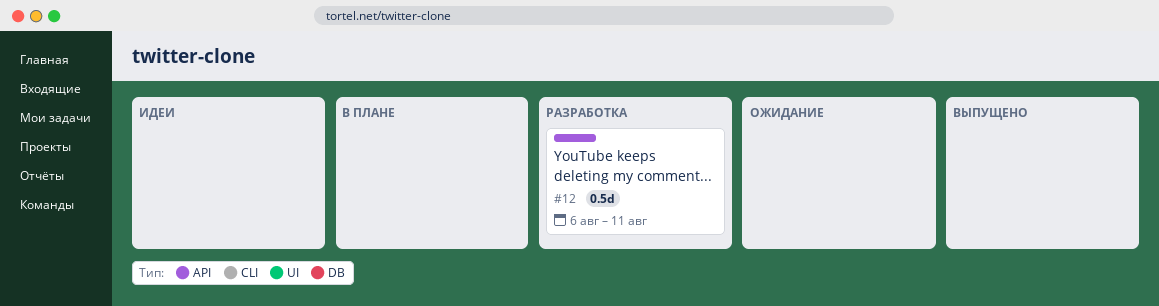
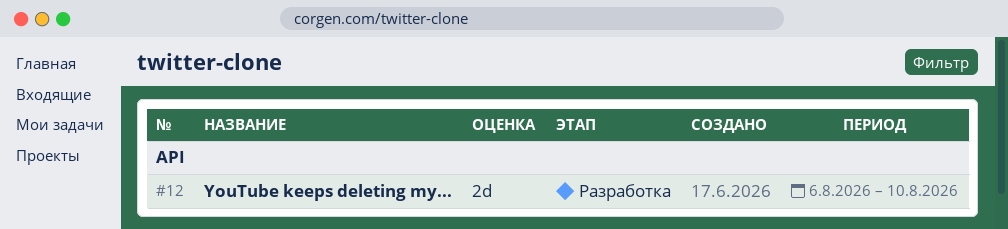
#12, estimate: 0.5d -> 2d
#12, due: Aug 11 -> Aug 10

